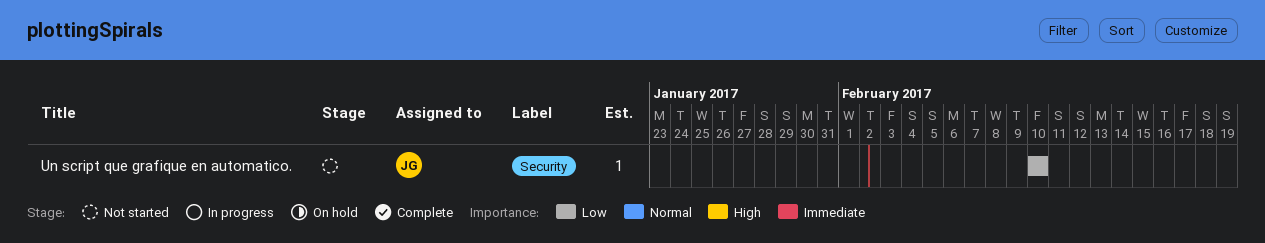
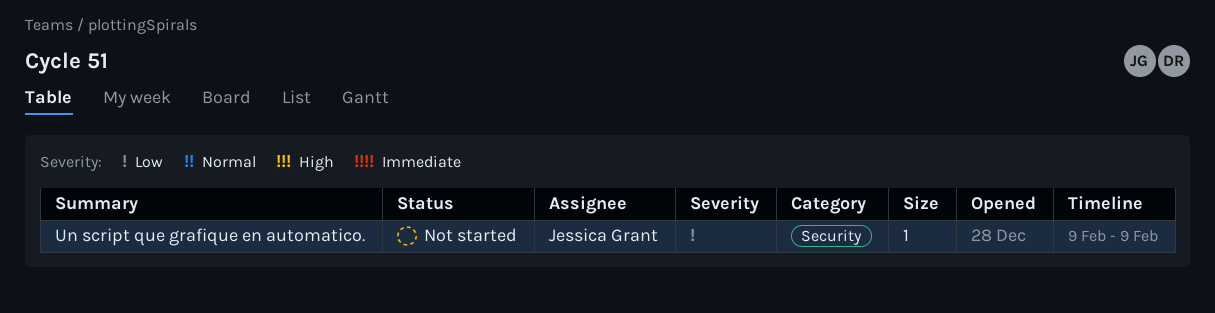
Un script que grafique en automatico., start: Feb 10 -> Feb 9
Un script que grafique en automatico., due: Feb 10 -> Feb 9

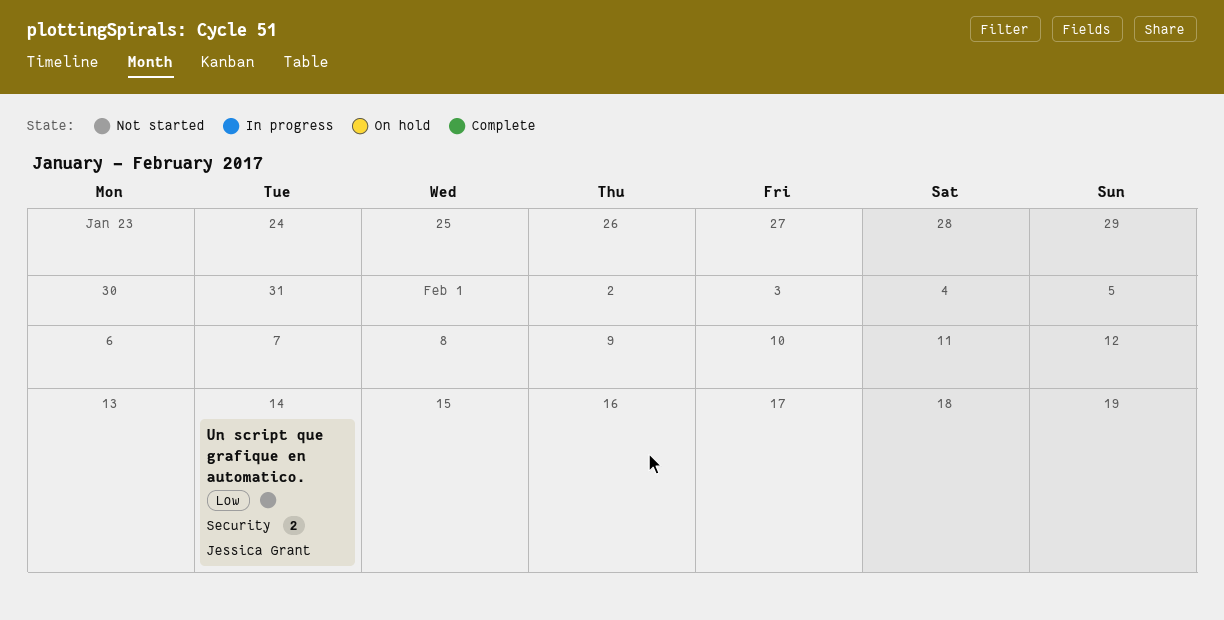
Un script que grafique en automatico., estimate: 1 -> 2
Un script que grafique en automatico., due: Feb 9 -> Feb 14

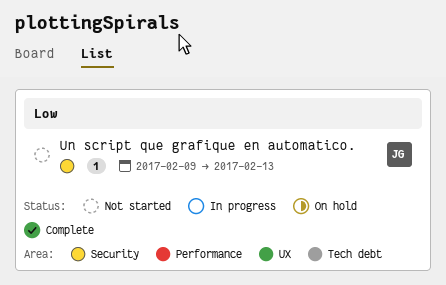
Un script que grafique en automatico., estimate: 2 -> 1
Un script que grafique en automatico., due: Feb 14 -> Feb 13

